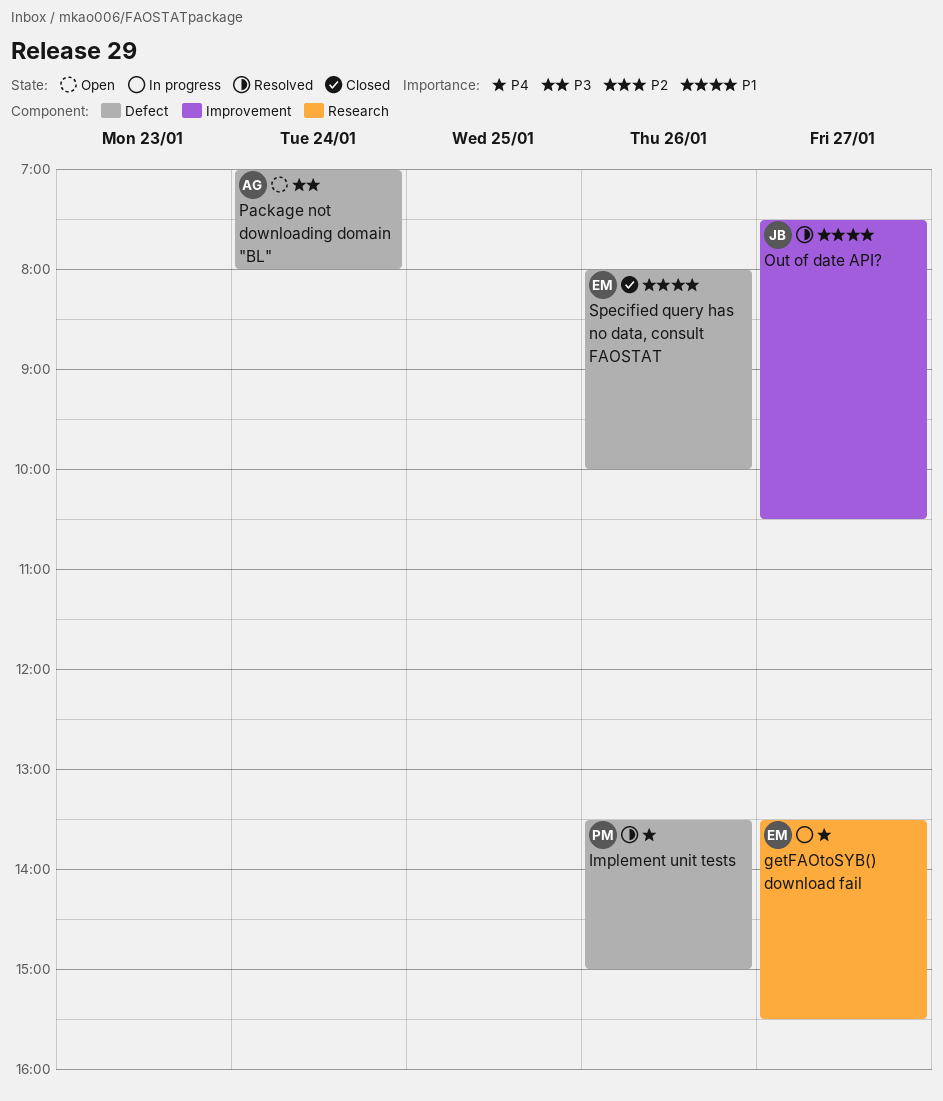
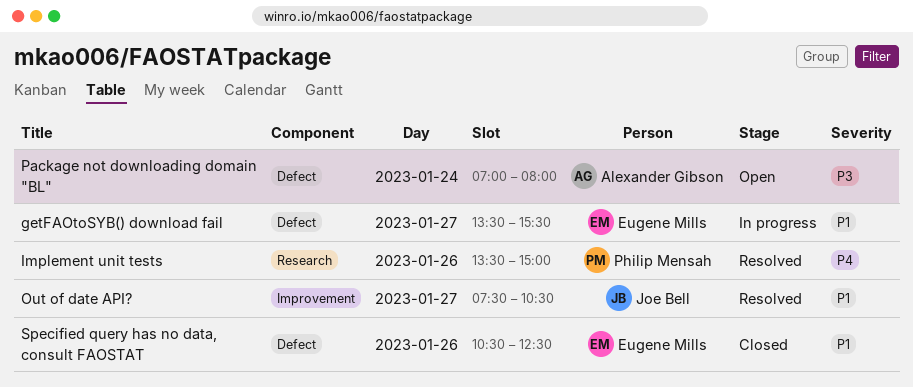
getFAOtoSYB() download fail, priority: P4 -> P1
getFAOtoSYB() download fail, label: Research -> Defect
Implement unit tests, label: Defect -> Research
Specified query has no data, consult FAOSTAT, begins: 08:00 -> 10:30
Specified query has no data, consult FAOSTAT, ends: 10:00 -> 12:30

